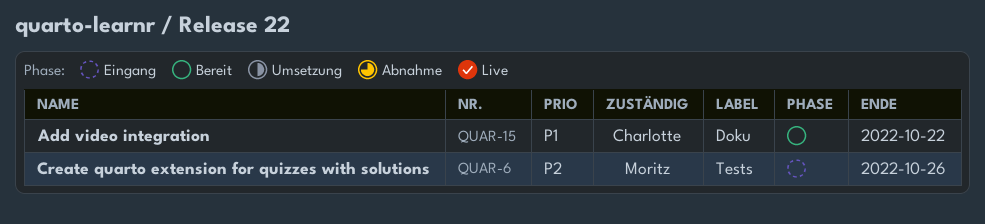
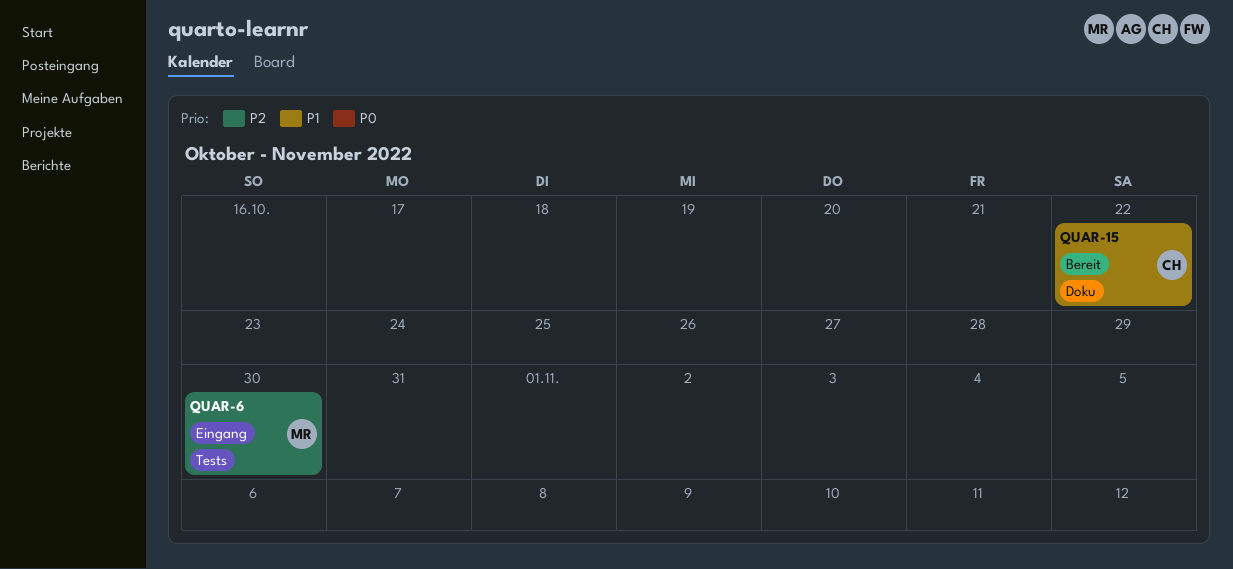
QUAR-6, due: Oct 26 -> Oct 30

